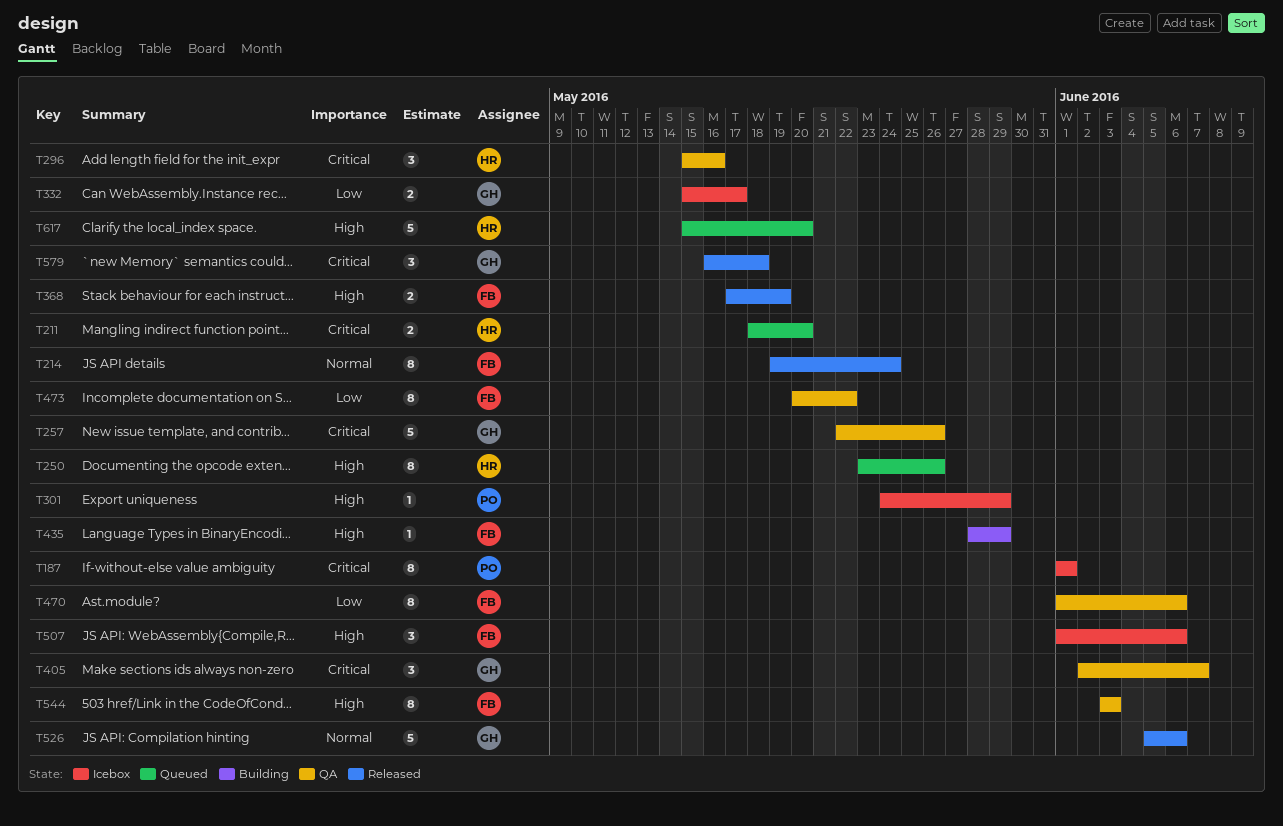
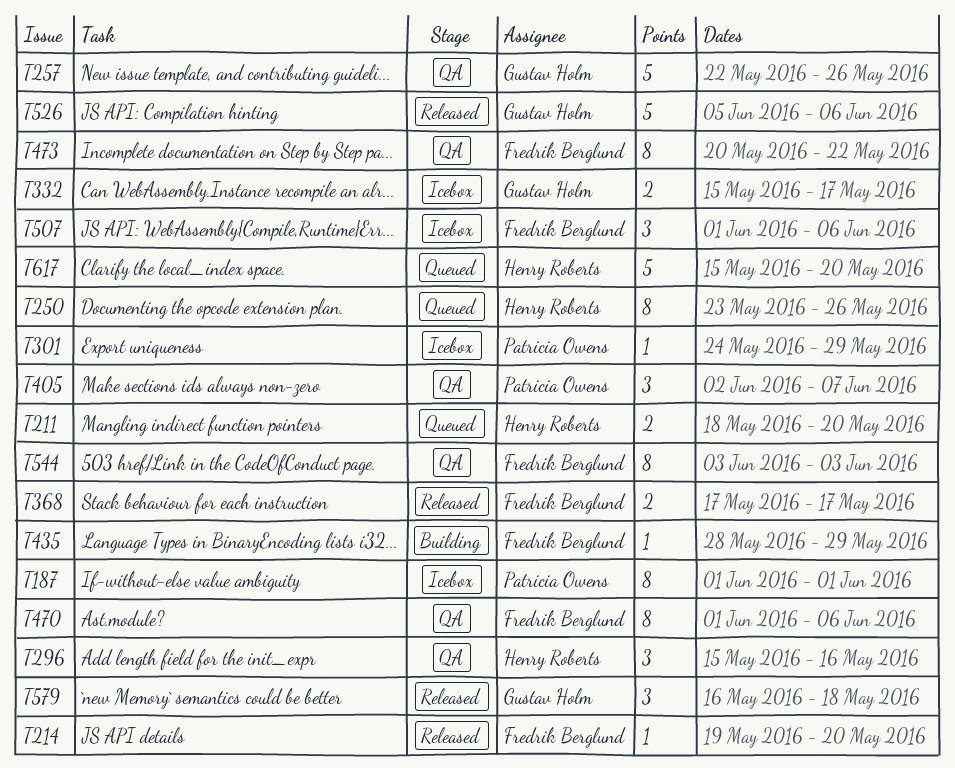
T214, estimate: 8 -> 1
T214, due: May 24 -> May 20
T368, due: May 19 -> May 17
T405, owner: Gustav Holm -> Patricia Owens

